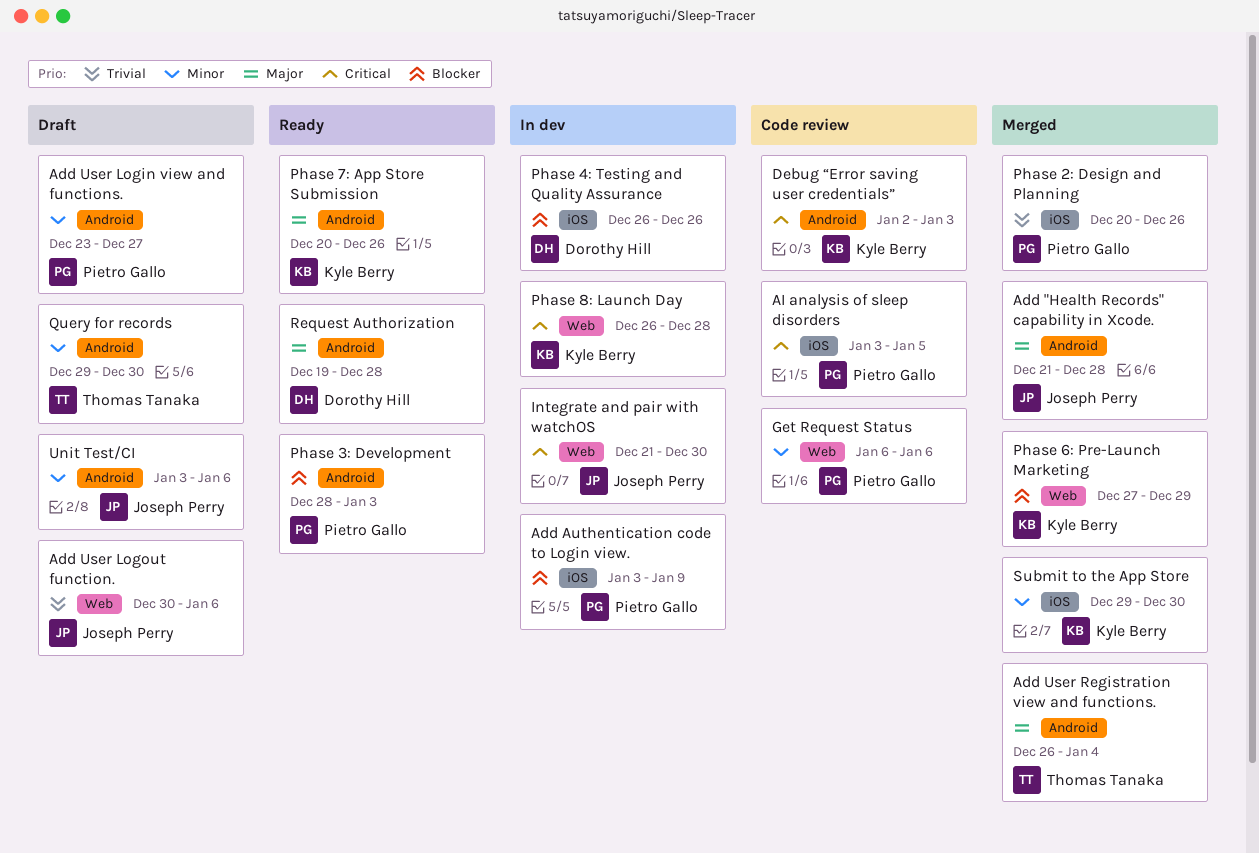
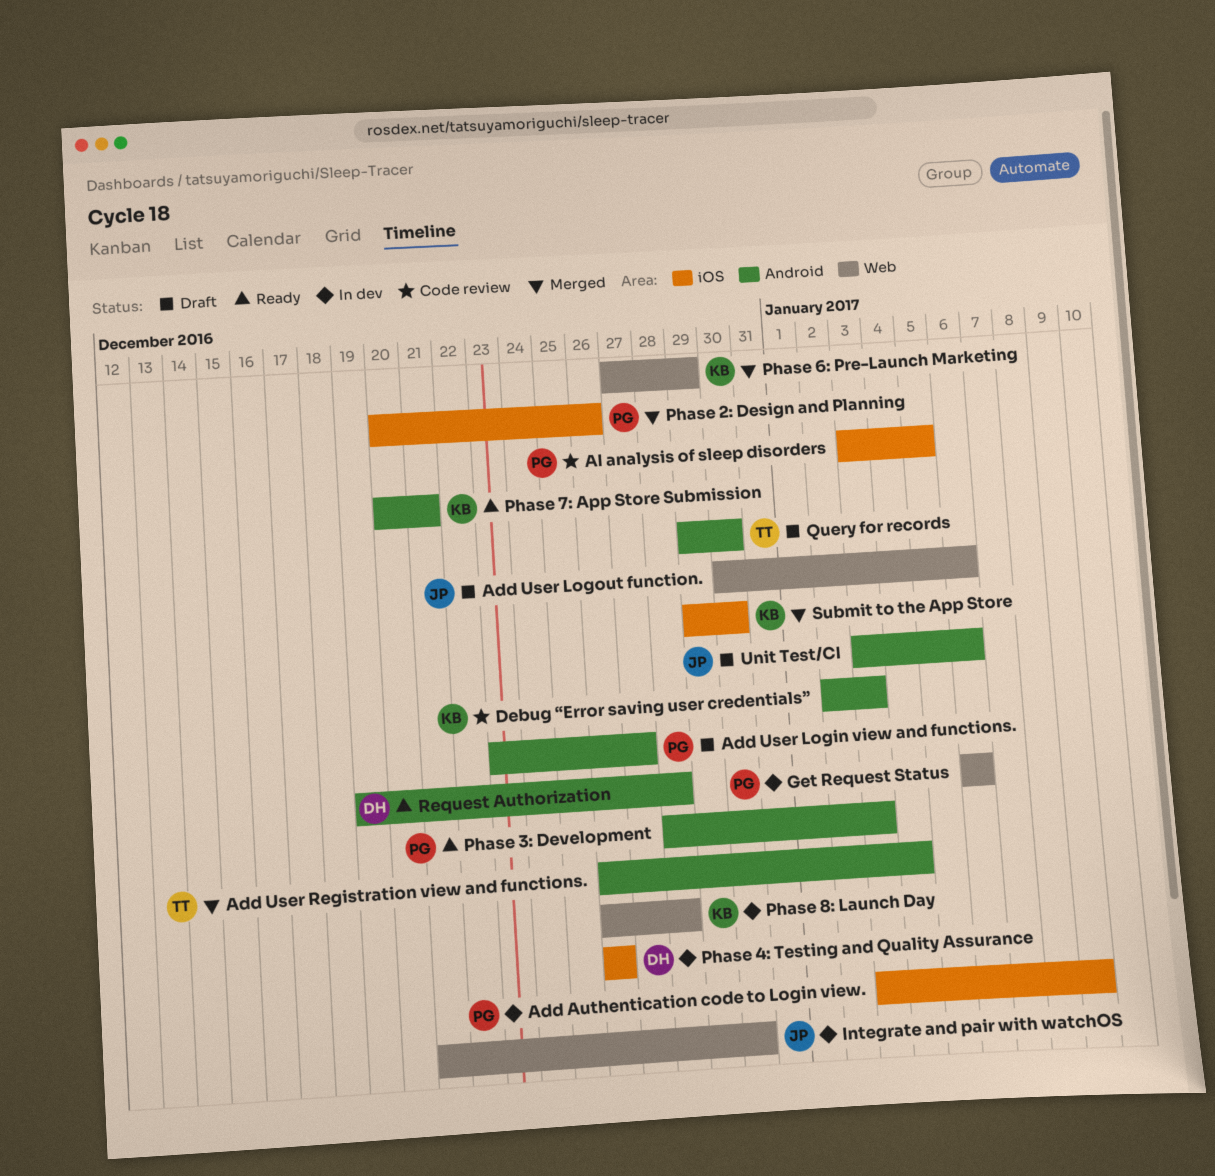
Add "Health Records" capability in Xcode.: present -> none
Get Request Status, status: Code review -> In dev
Phase 7: App Store Submission, due: Dec 26 -> Dec 21

